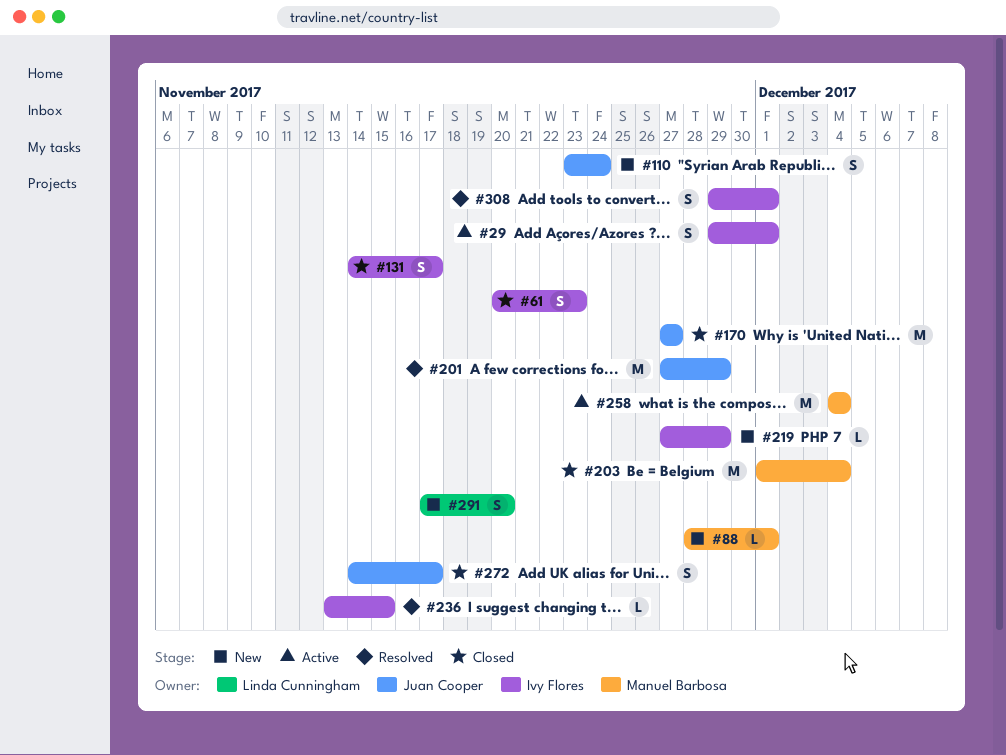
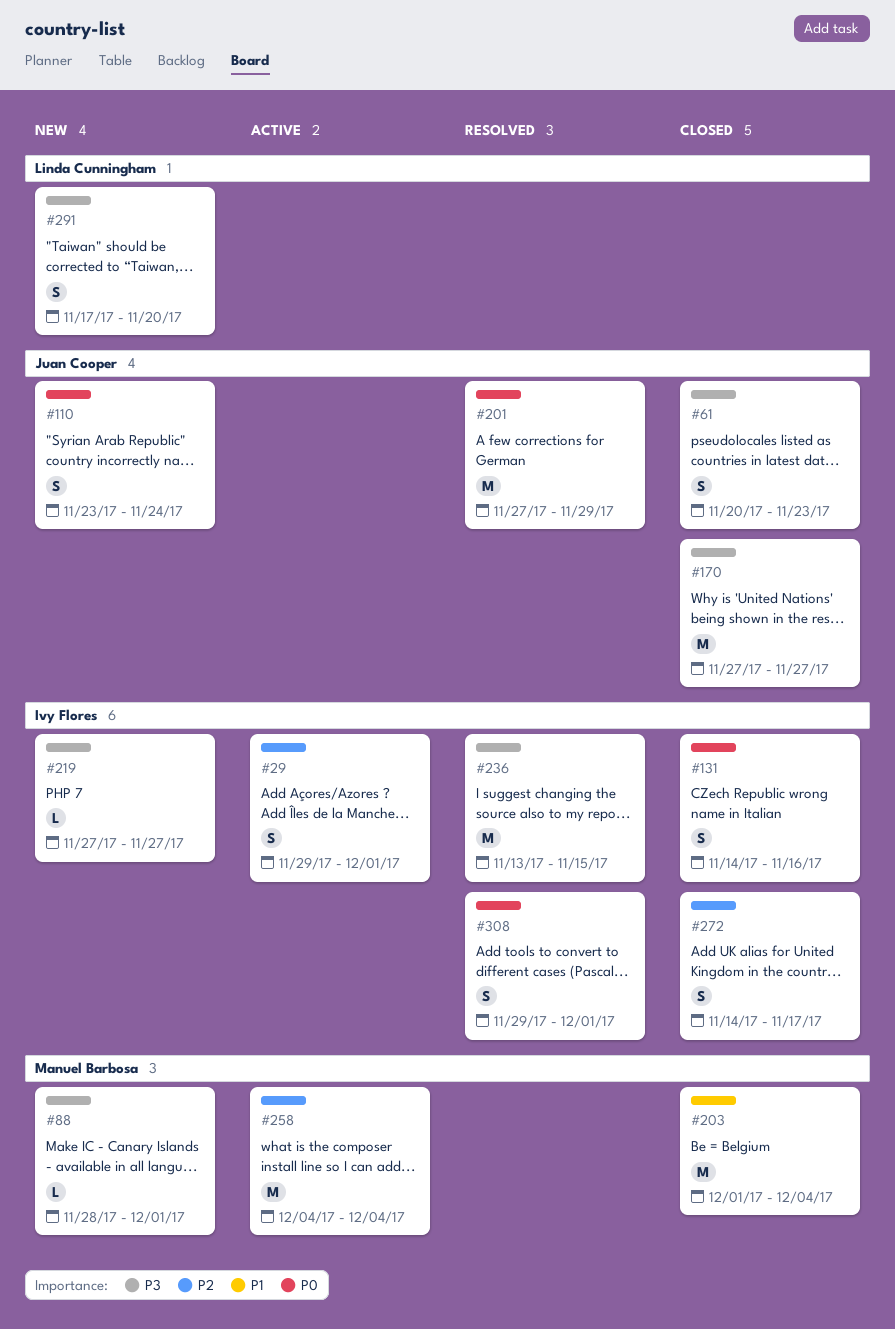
#61, owner: Ivy Flores -> Juan Cooper
#131, due: Nov 17 -> Nov 16
#219, due: Nov 29 -> Nov 27
#236, estimate: L -> M
#272, owner: Juan Cooper -> Ivy Flores

